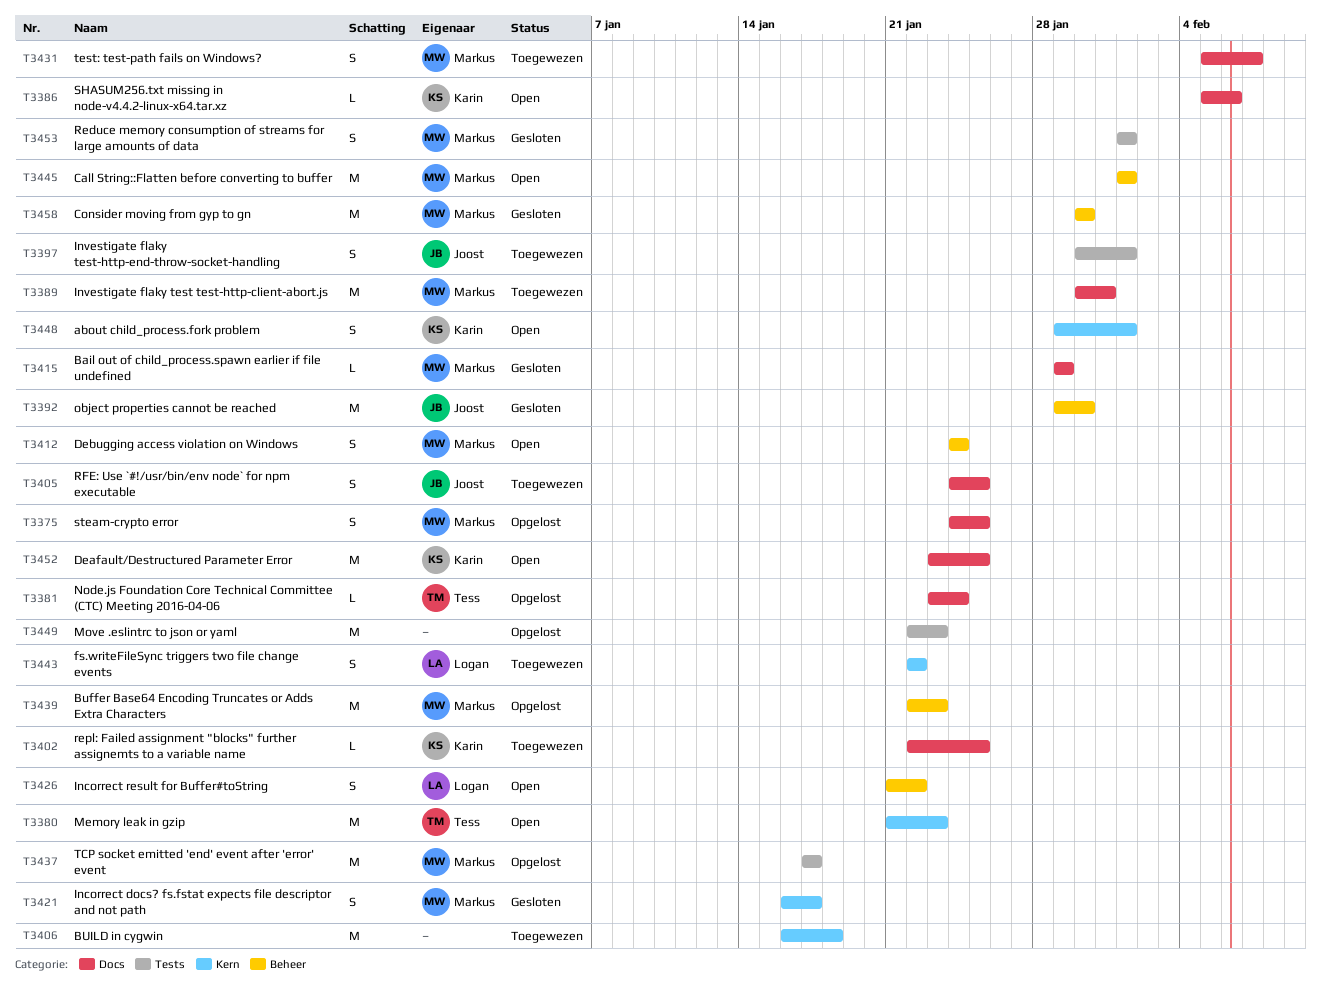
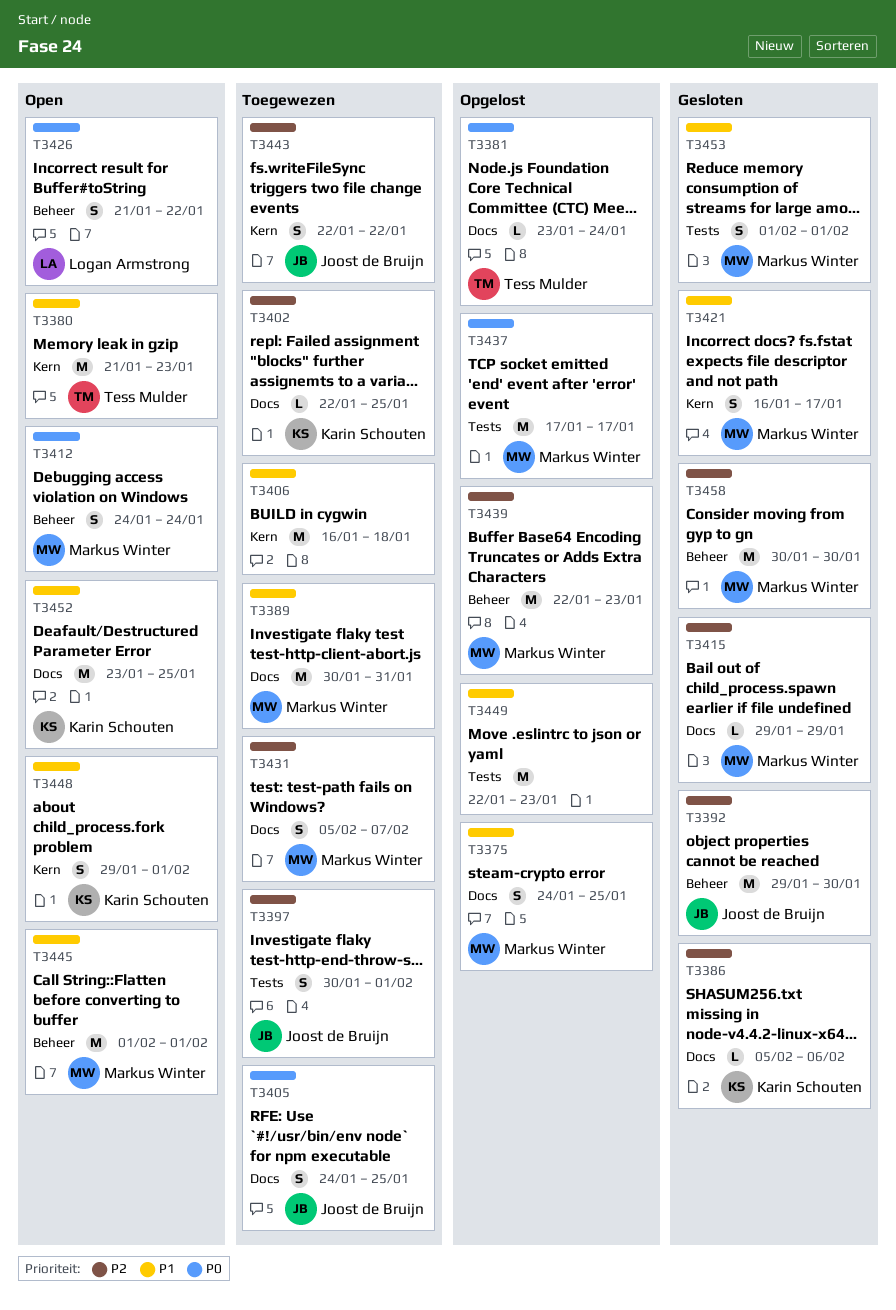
T3386, status: Open -> Gesloten
T3443, owner: Logan Armstrong -> Joost de Bruijn

